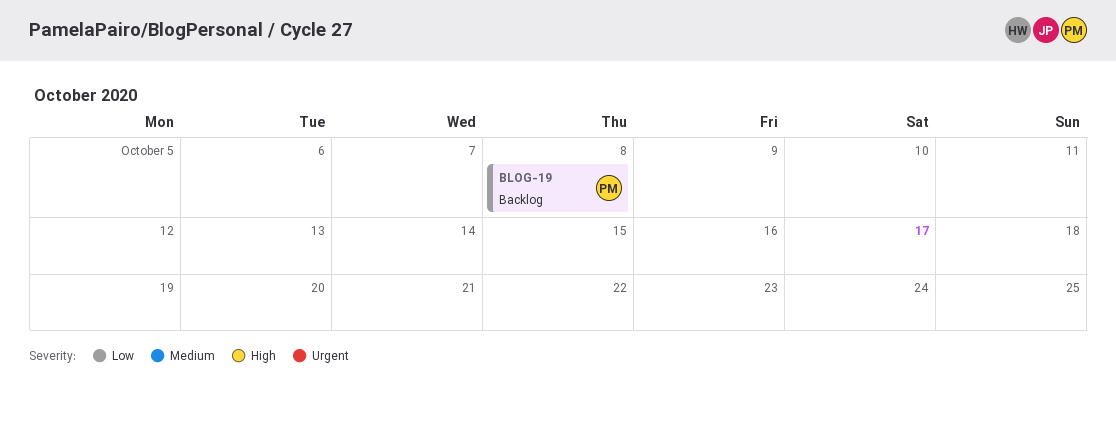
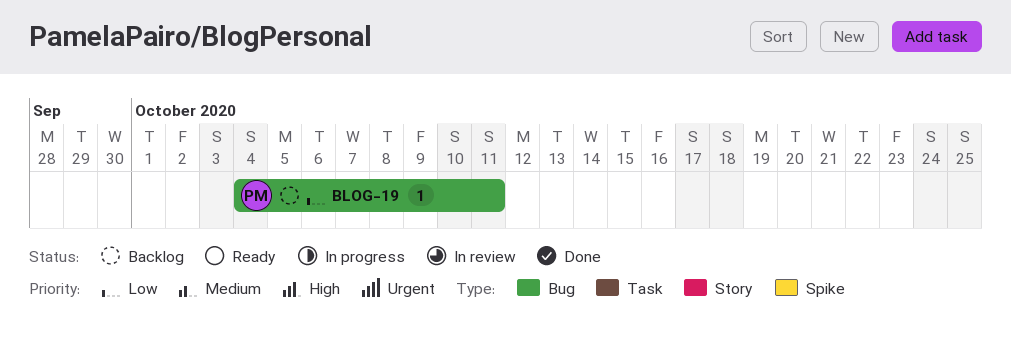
BLOG-19, due: Oct 8 -> Oct 11

